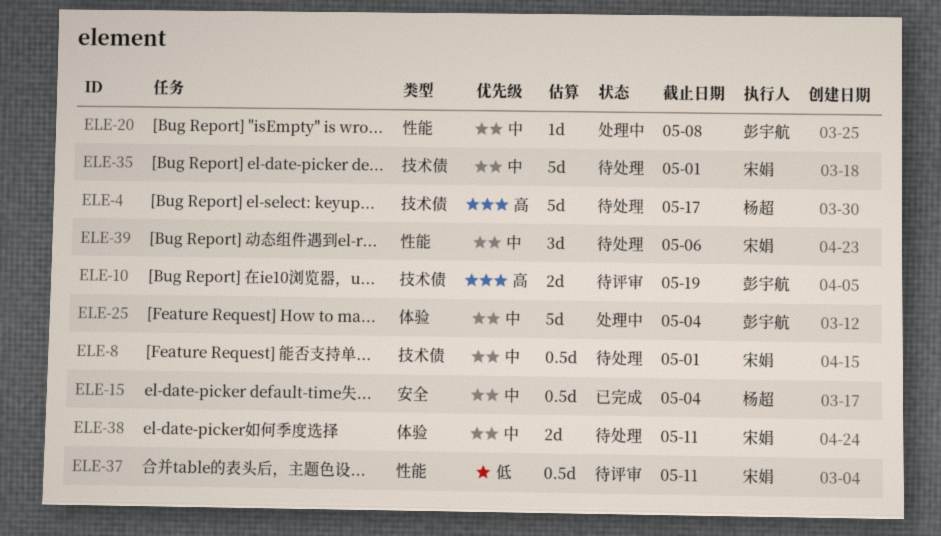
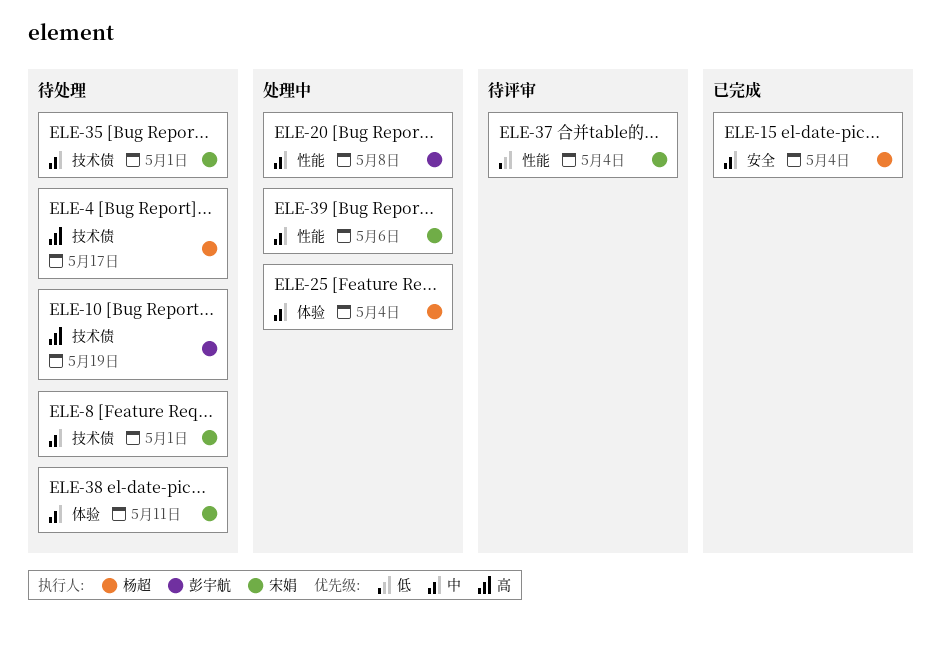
ELE-10, status: 待评审 -> 待处理
ELE-25, owner: 彭宇航 -> 杨超
ELE-37, due: May 11 -> May 4
ELE-39, status: 待处理 -> 处理中

